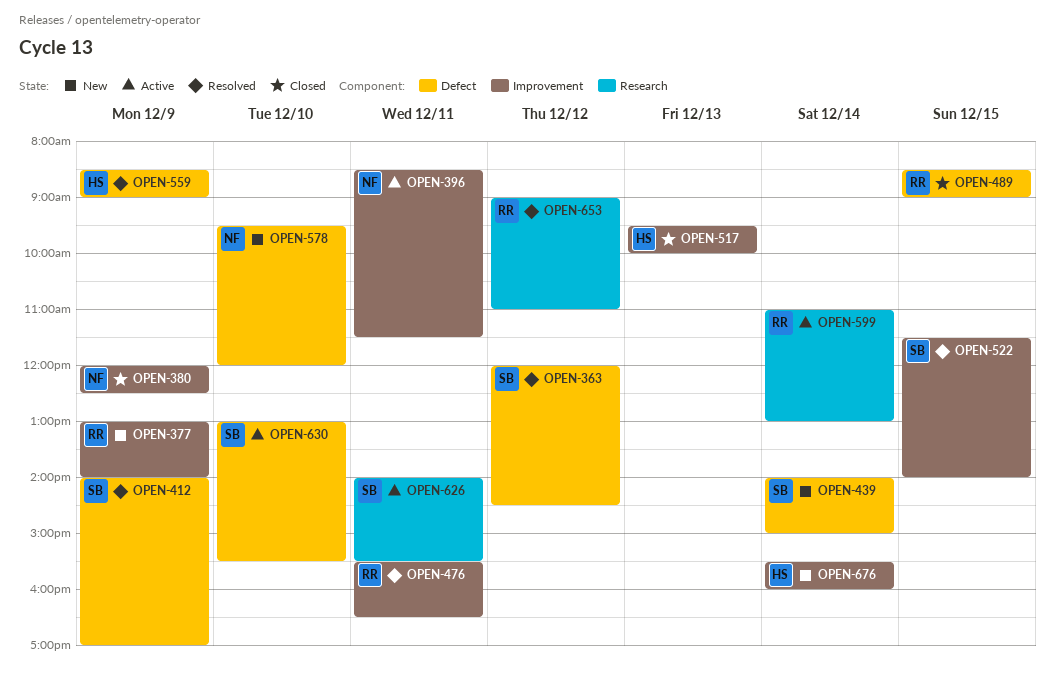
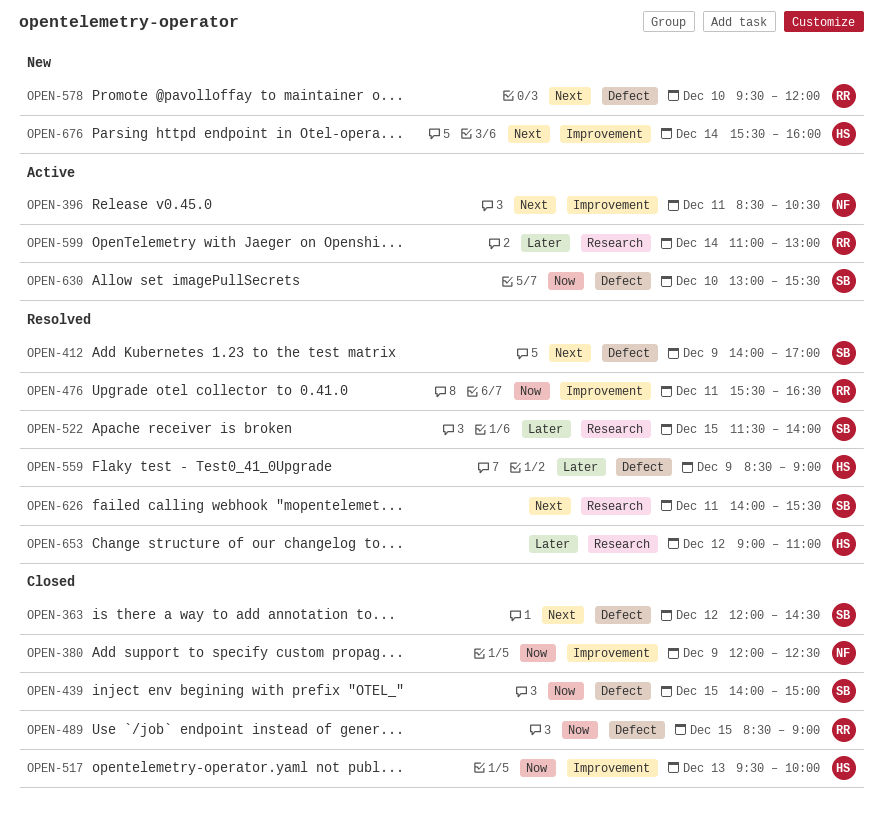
OPEN-363, status: Resolved -> Closed
OPEN-377: present -> none
OPEN-396, ends: 11:30 -> 10:30
OPEN-439, status: New -> Closed
OPEN-439, day: Dec 14 -> Dec 15
OPEN-522, label: Improvement -> Research
OPEN-578, owner: NF -> RR
OPEN-626, status: Active -> Resolved
OPEN-653, owner: RR -> HS

